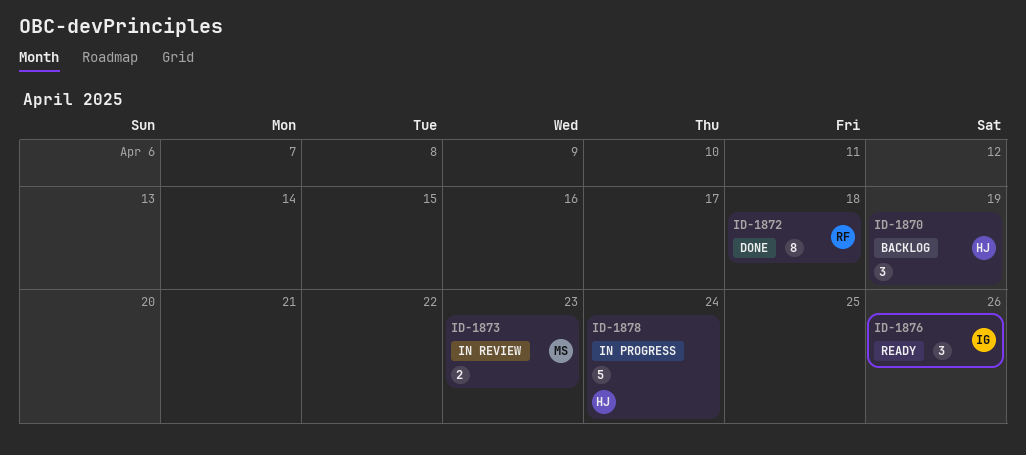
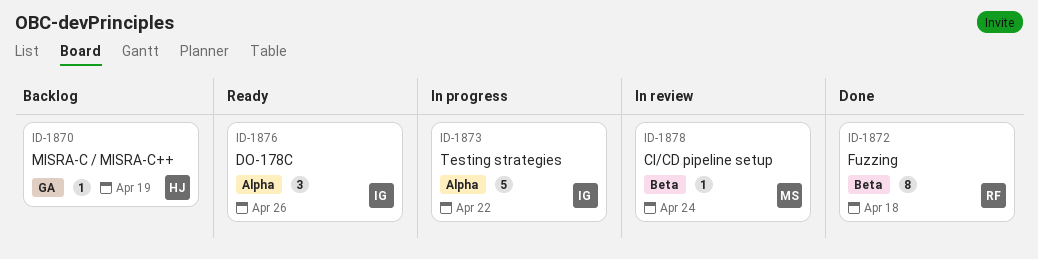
ID-1870, estimate: 3 -> 1
ID-1873, status: In review -> In progress
ID-1873, owner: MS -> IG
ID-1873, estimate: 2 -> 5
ID-1873, due: Apr 23 -> Apr 22
ID-1878, status: In progress -> In review
ID-1878, owner: HJ -> MS
ID-1878, estimate: 5 -> 1

